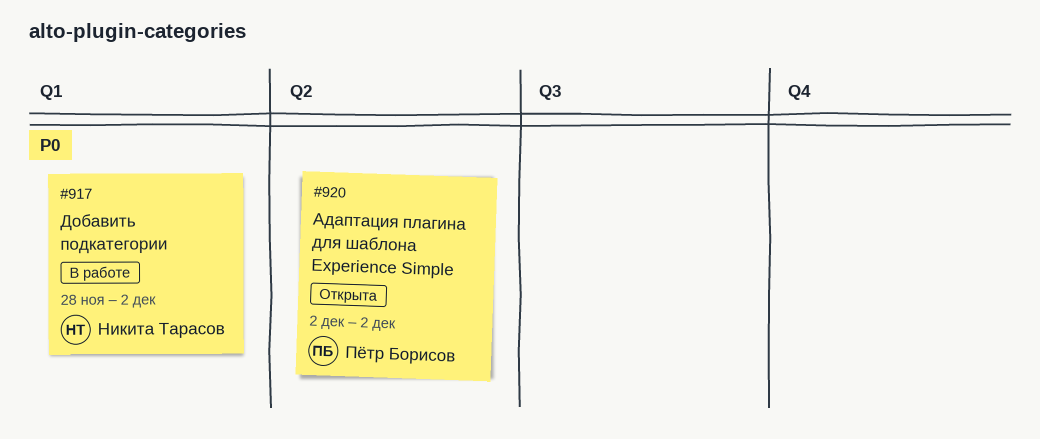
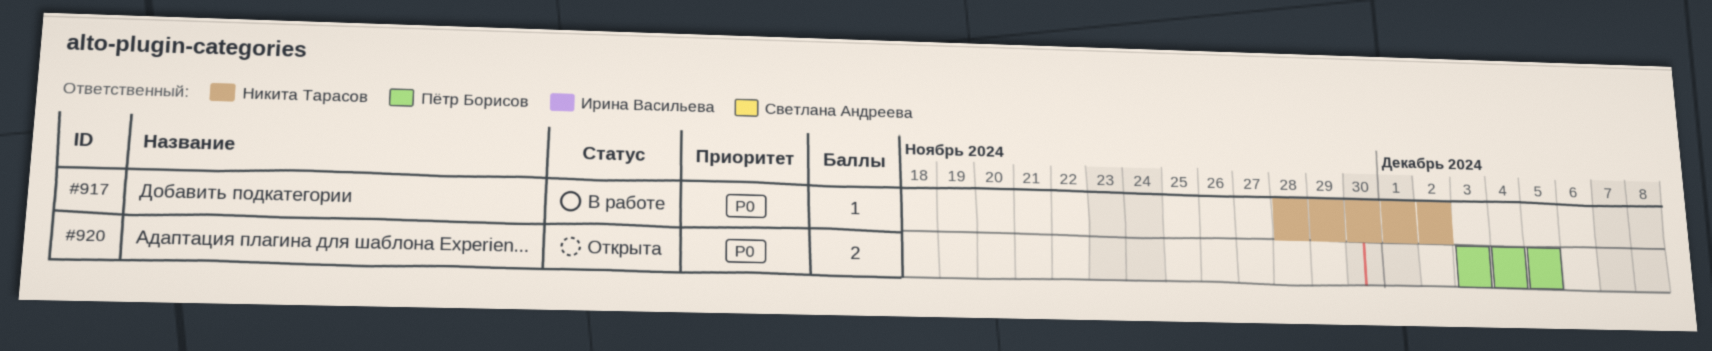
#920, start: Dec 2 -> Dec 3
#920, due: Dec 2 -> Dec 5

